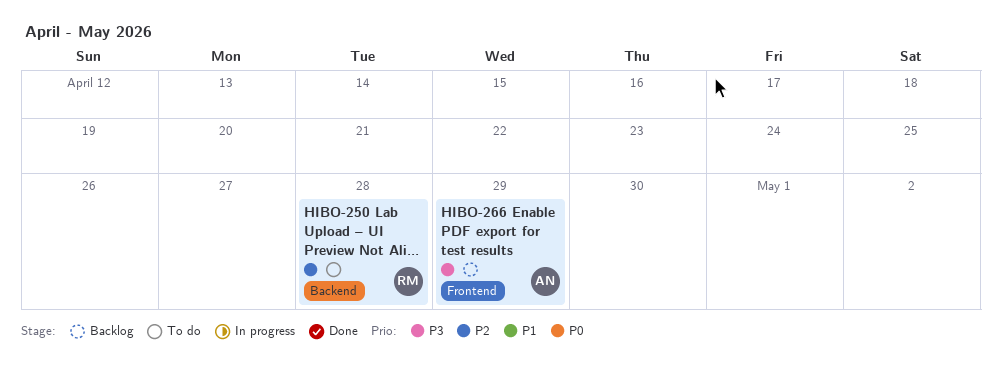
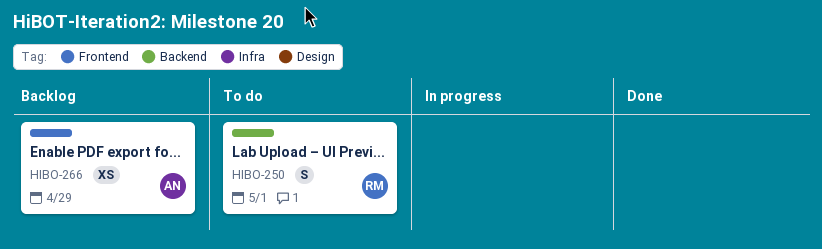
HIBO-250, due: Apr 28 -> May 1

